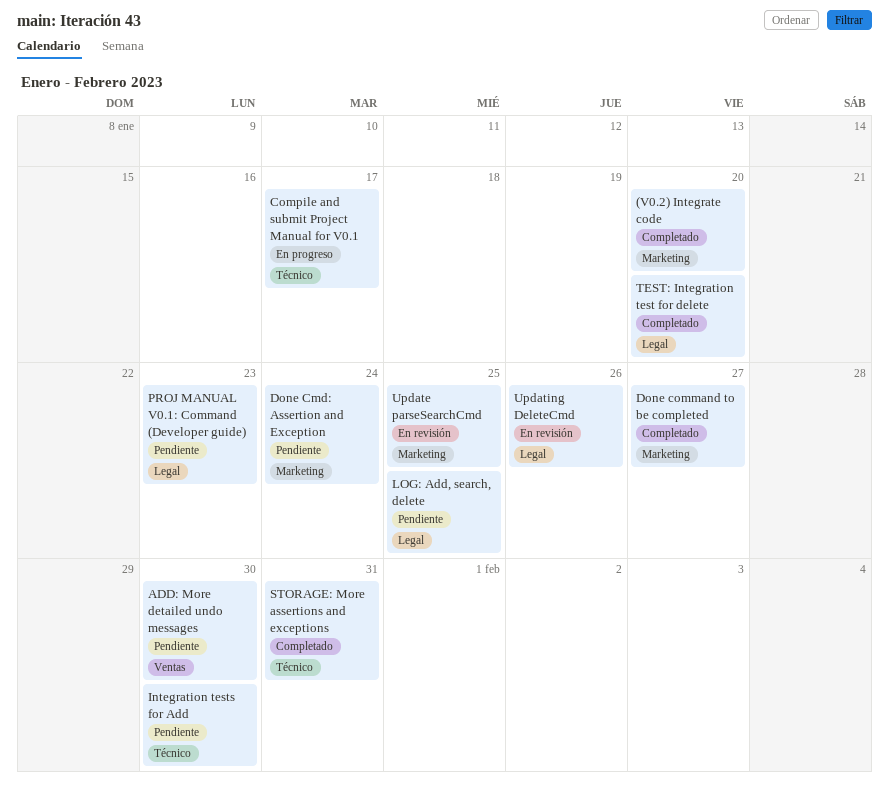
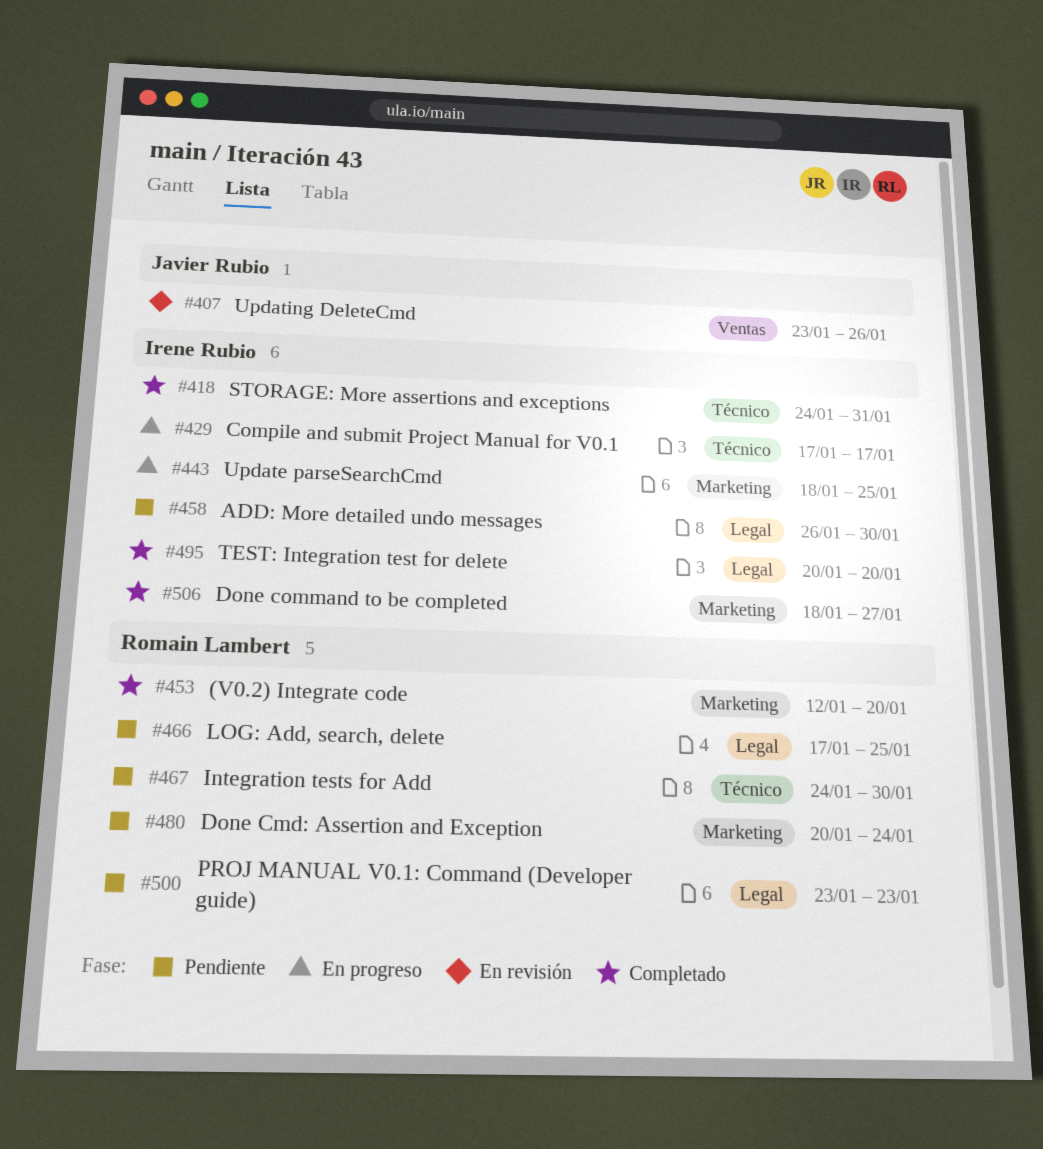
ADD: More detailed undo messages, label: Ventas -> Legal
Update parseSearchCmd, status: En revisión -> En progreso
Updating DeleteCmd, label: Legal -> Ventas

